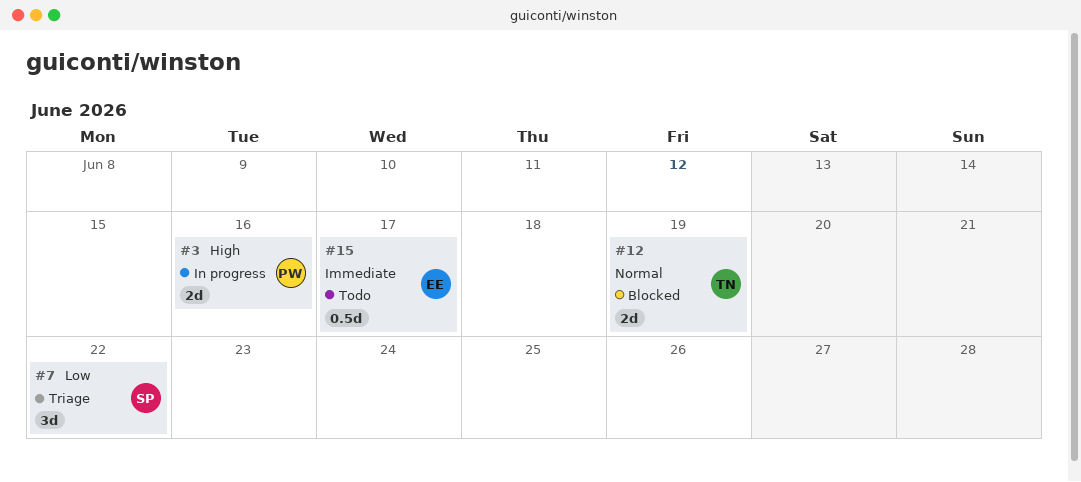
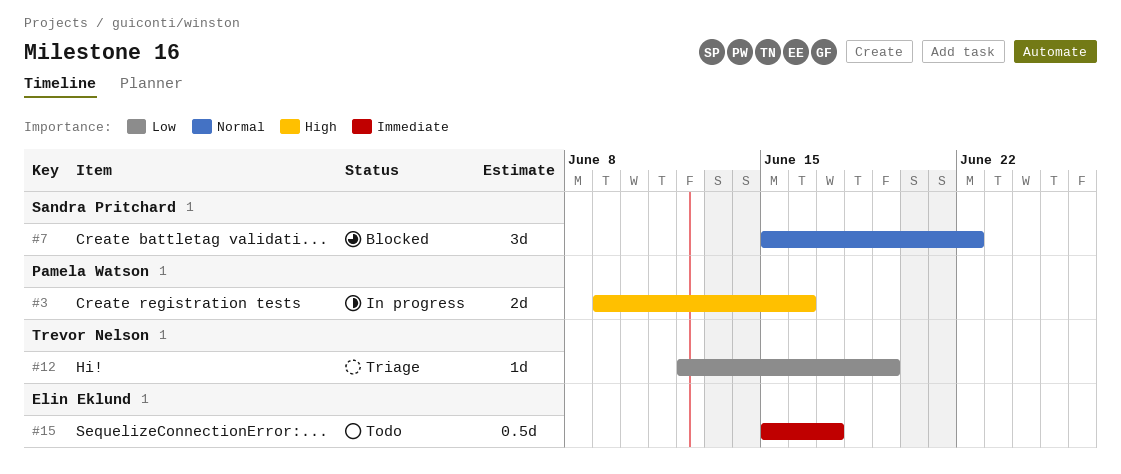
#7, status: Triage -> Blocked
#7, priority: Low -> Normal
#12, status: Blocked -> Triage
#12, priority: Normal -> Low
#12, estimate: 2d -> 1d

